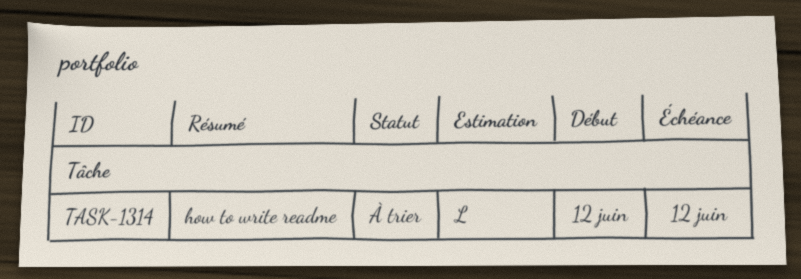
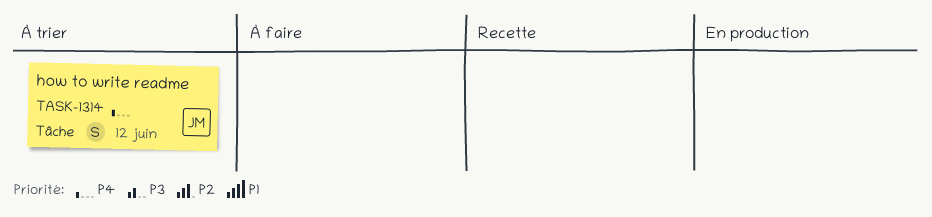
TASK-1314, estimate: L -> S

